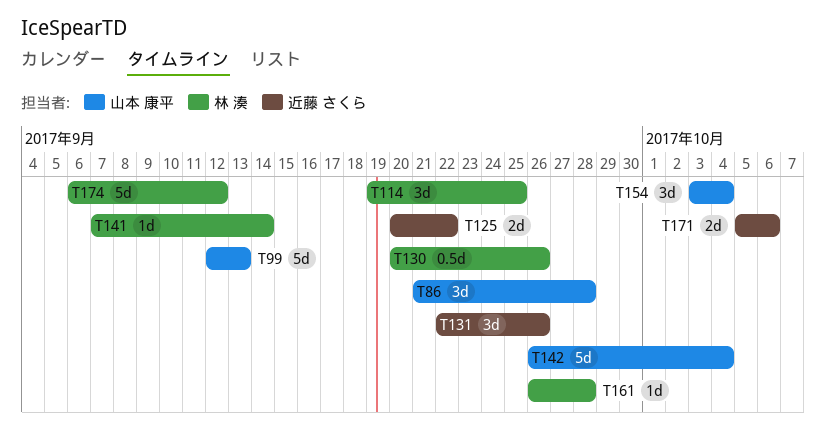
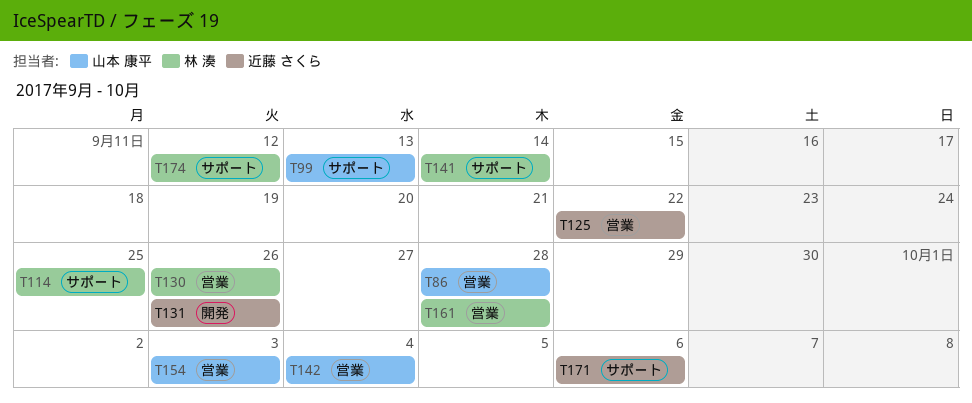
T154, due: Oct 4 -> Oct 3

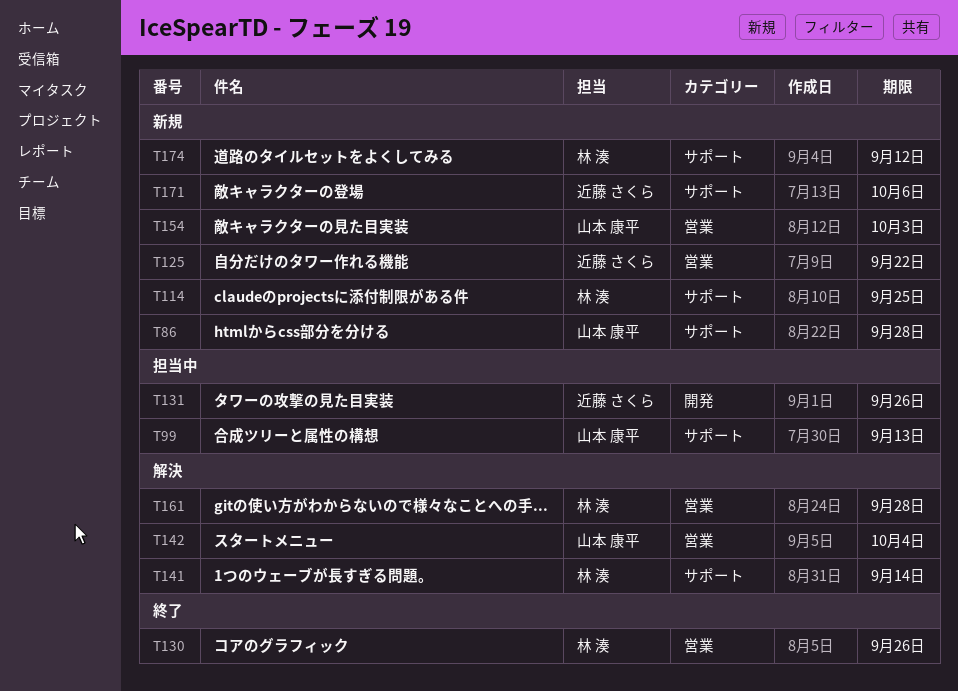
T86, label: 営業 -> サポート

